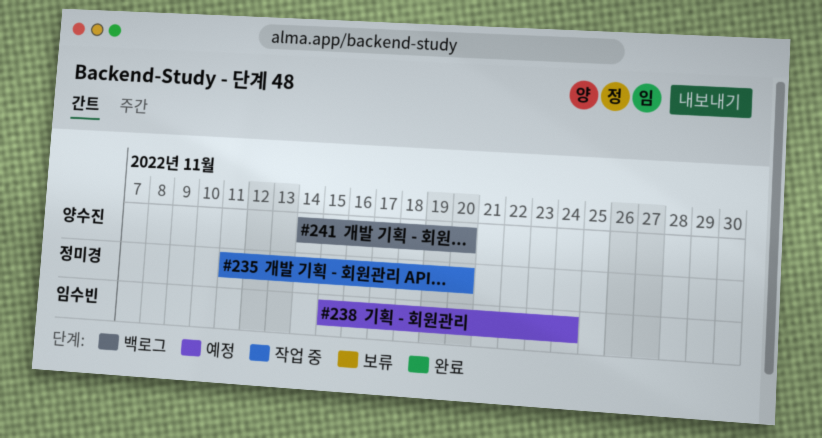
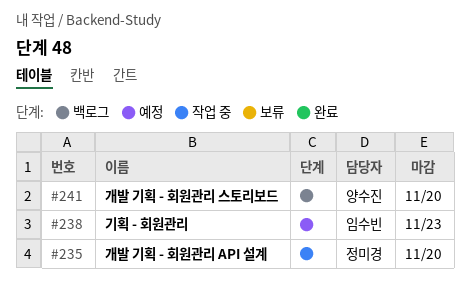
#238, due: Nov 24 -> Nov 23

